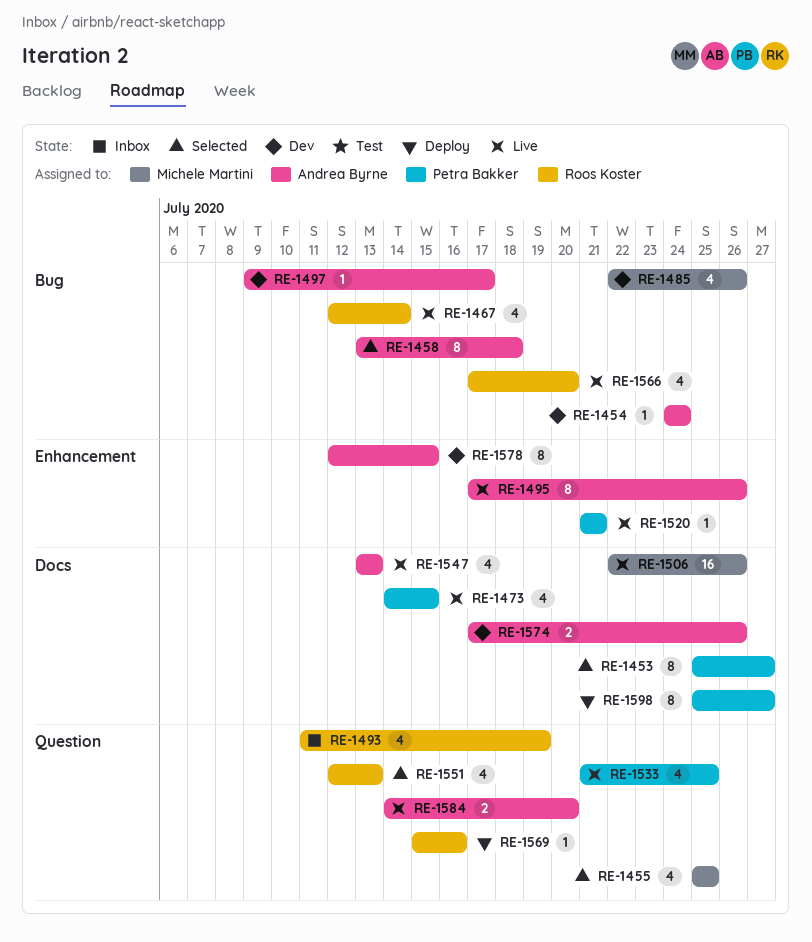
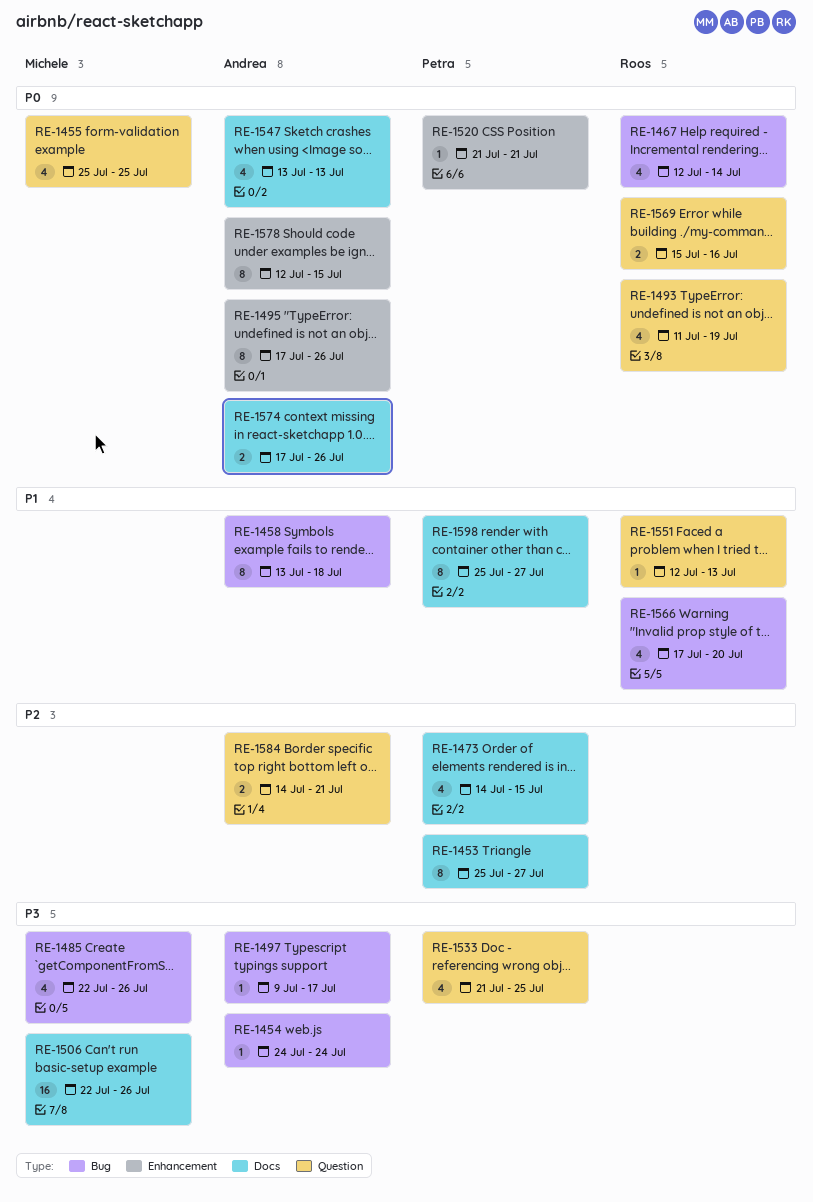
RE-1551, estimate: 4 -> 1
RE-1569, estimate: 1 -> 2
RE-1584, due: Jul 20 -> Jul 21

